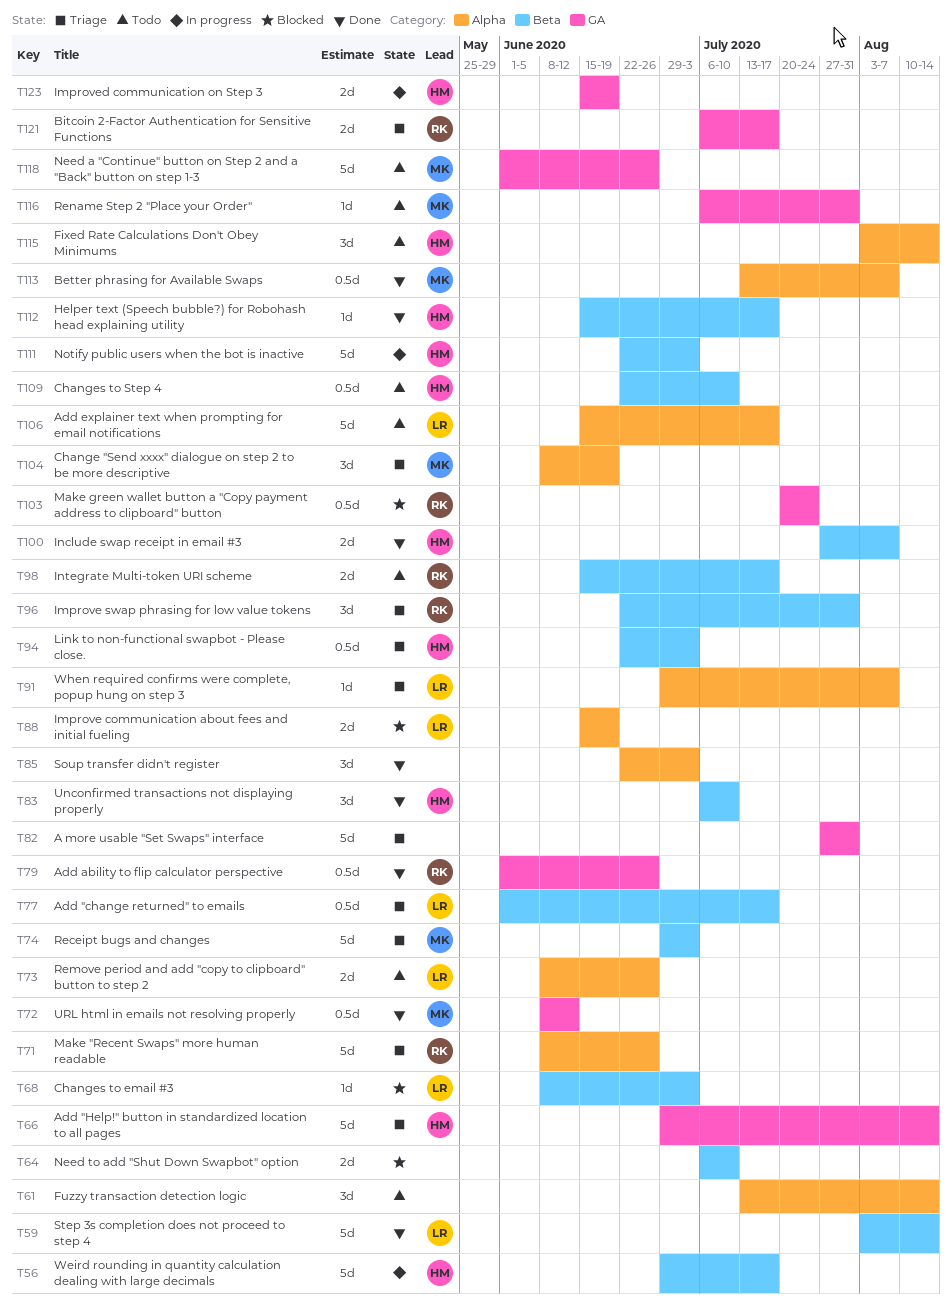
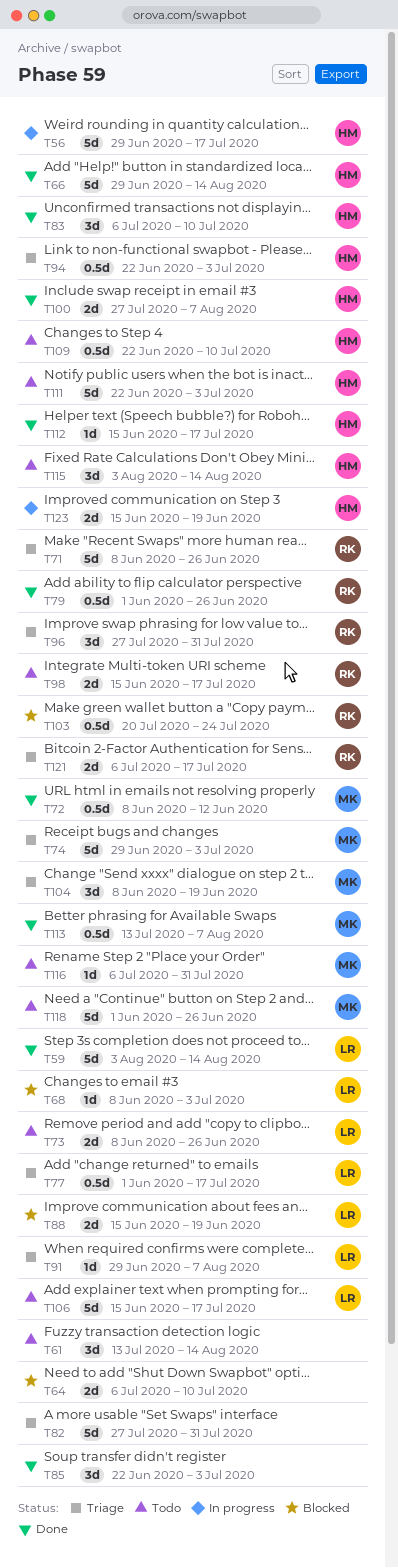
T66, status: Triage -> Done
T96, start: Jun 22 -> Jul 27
T111, status: In progress -> Todo

